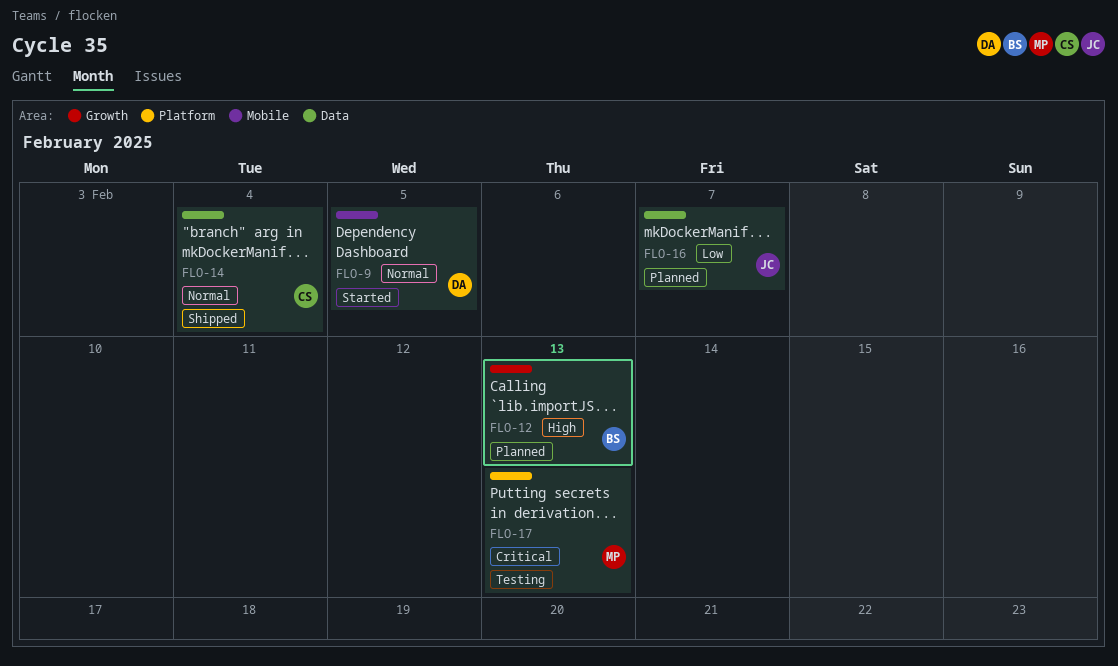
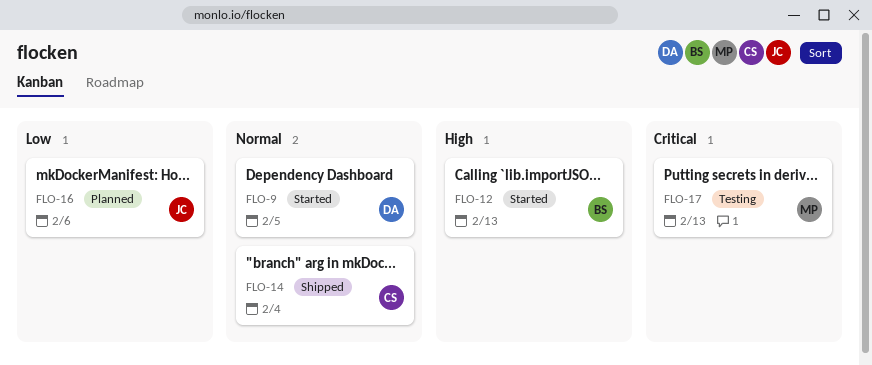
FLO-12, status: Planned -> Started
FLO-16, due: Feb 7 -> Feb 6

